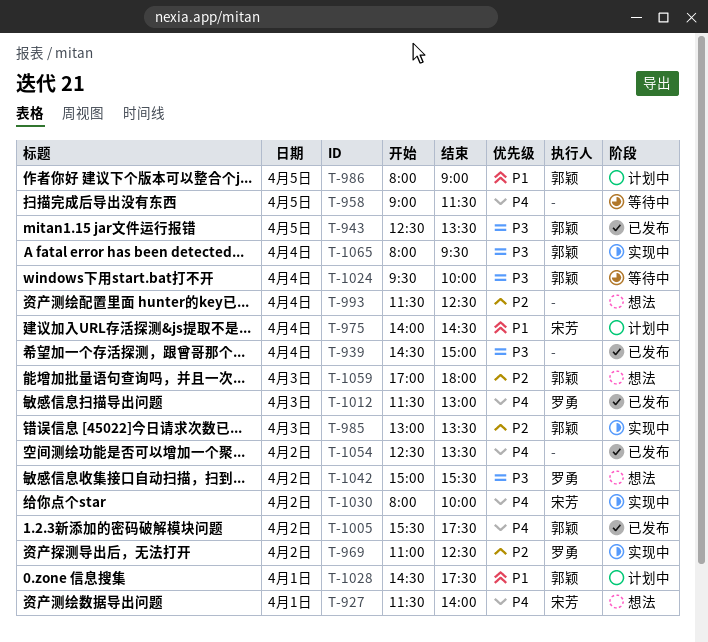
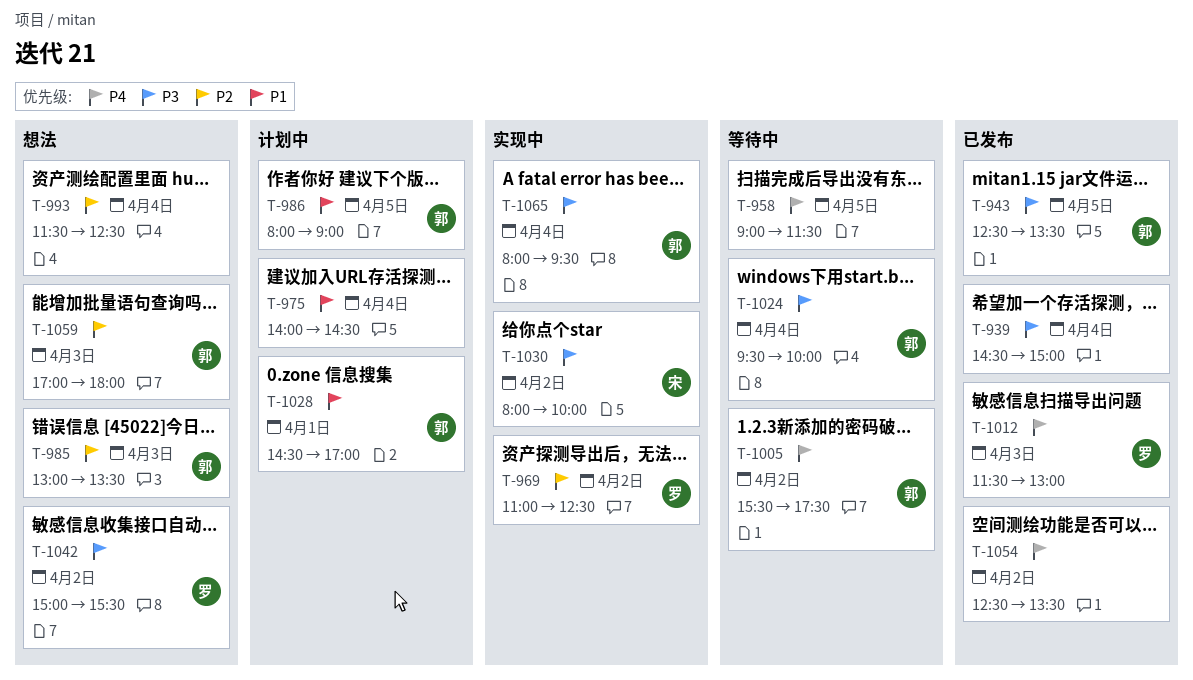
T-927: present -> none
T-975, owner: 宋芳 -> none
T-985, status: 实现中 -> 想法
T-1005, status: 已发布 -> 等待中
T-1028, ends: 17:30 -> 17:00
T-1030, priority: P4 -> P3

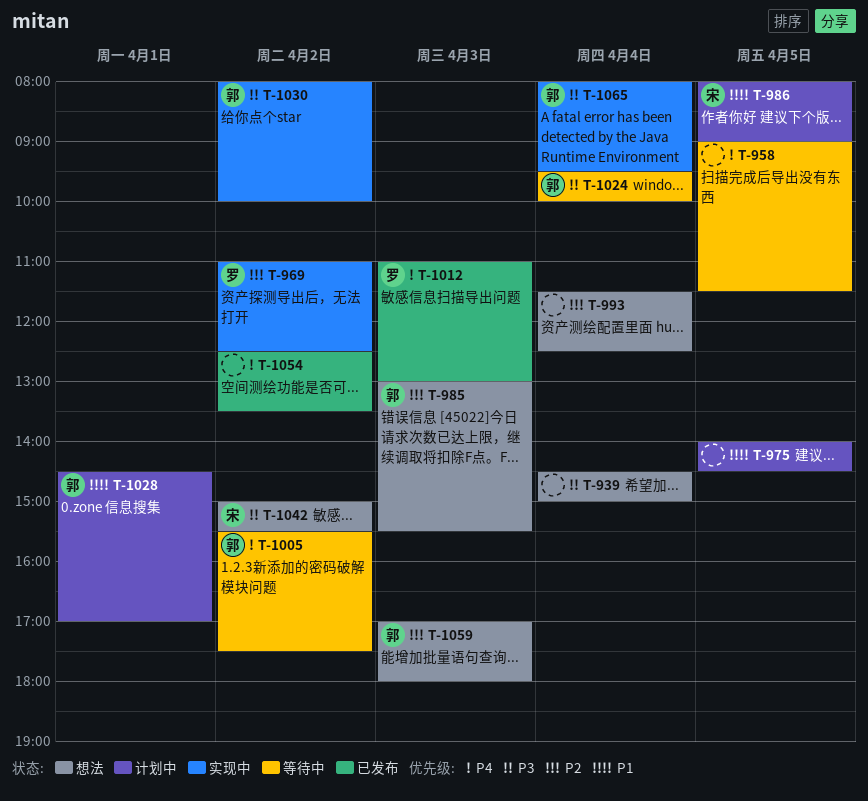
T-939, status: 已发布 -> 想法
T-943: present -> none
T-975, day: Apr 4 -> Apr 5
T-985, ends: 13:30 -> 15:30
T-986, owner: 郭 -> 宋
T-1012, begins: 11:30 -> 11:00
T-1030, owner: 宋 -> 郭
T-1042, owner: 罗 -> 宋

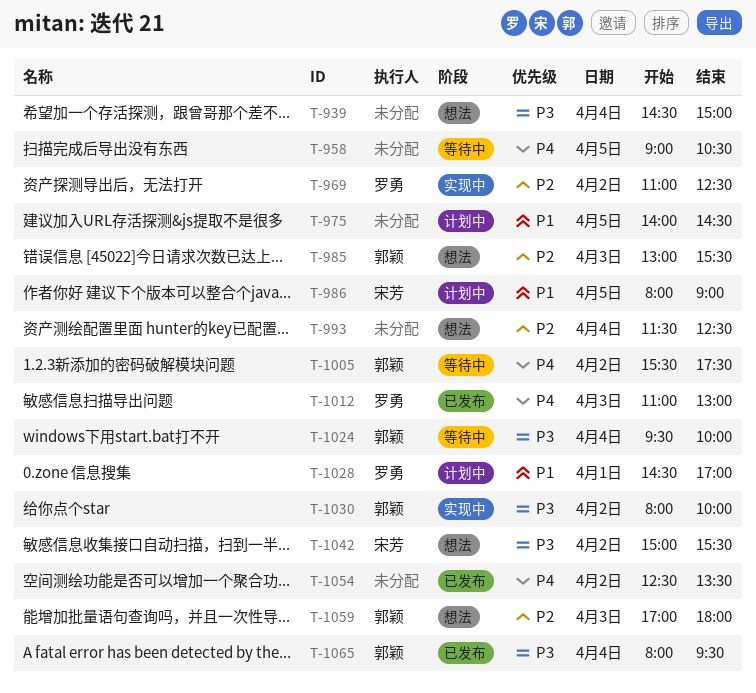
T-958, ends: 11:30 -> 10:30
T-1028, owner: 郭颖 -> 罗勇
T-1065, status: 实现中 -> 已发布

